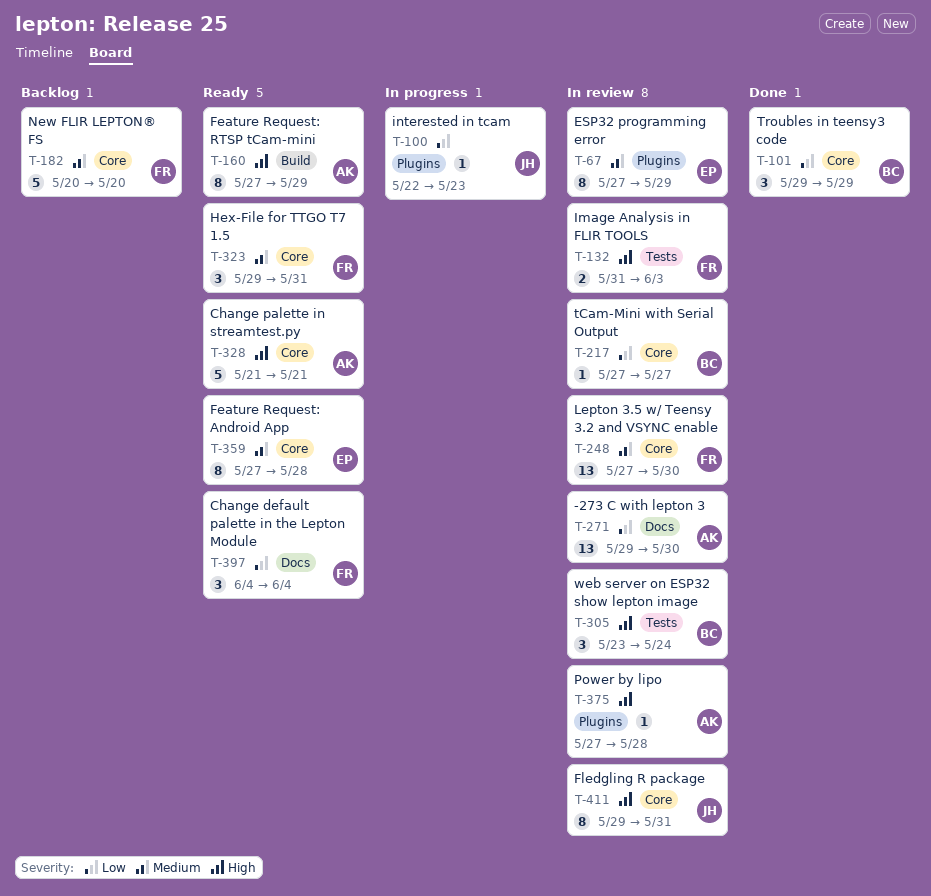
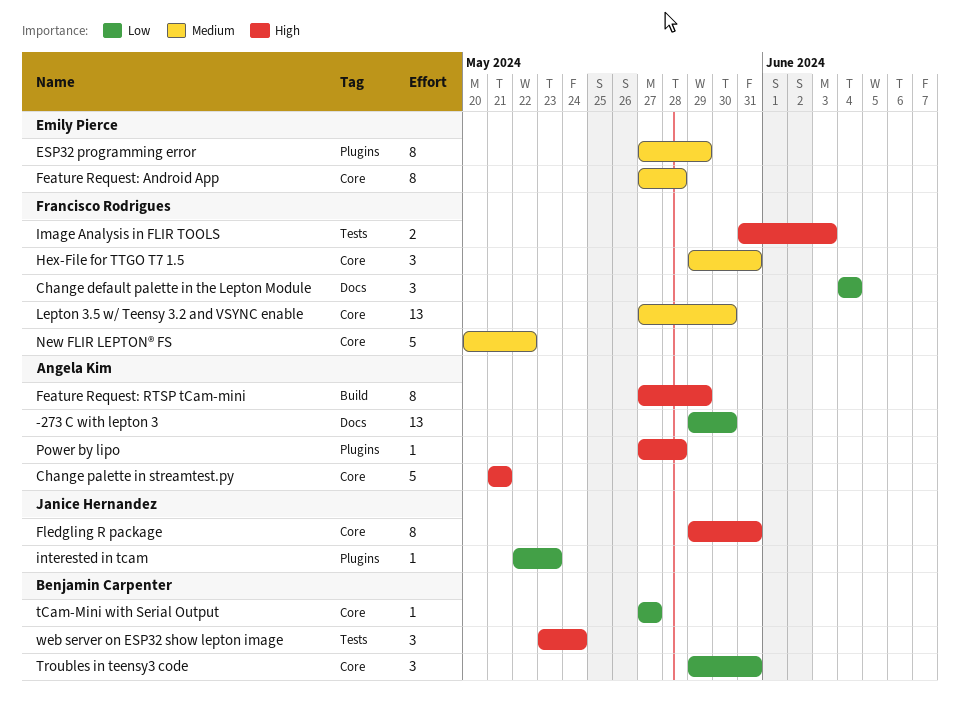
New FLIR LEPTON® FS, due: May 20 -> May 22
Troubles in teensy3 code, due: May 29 -> May 31

